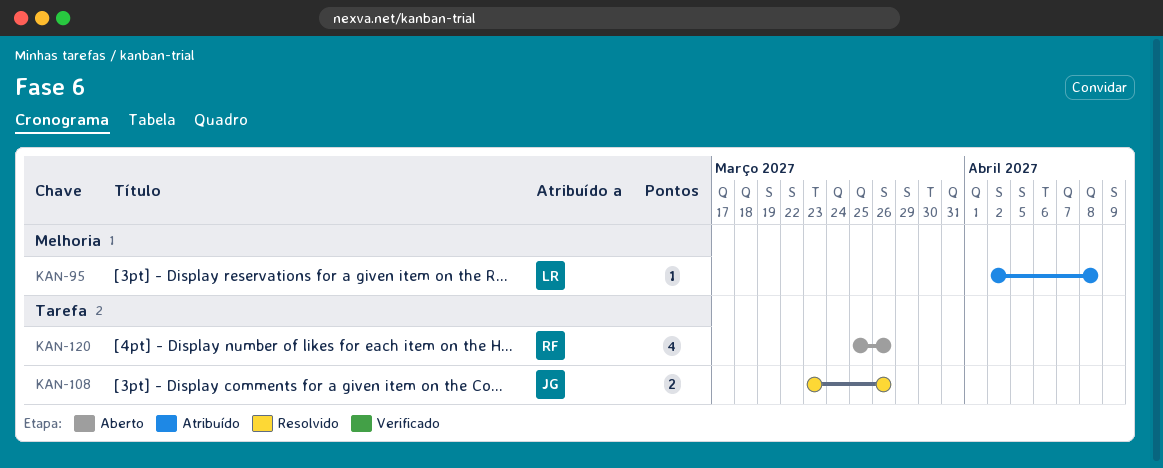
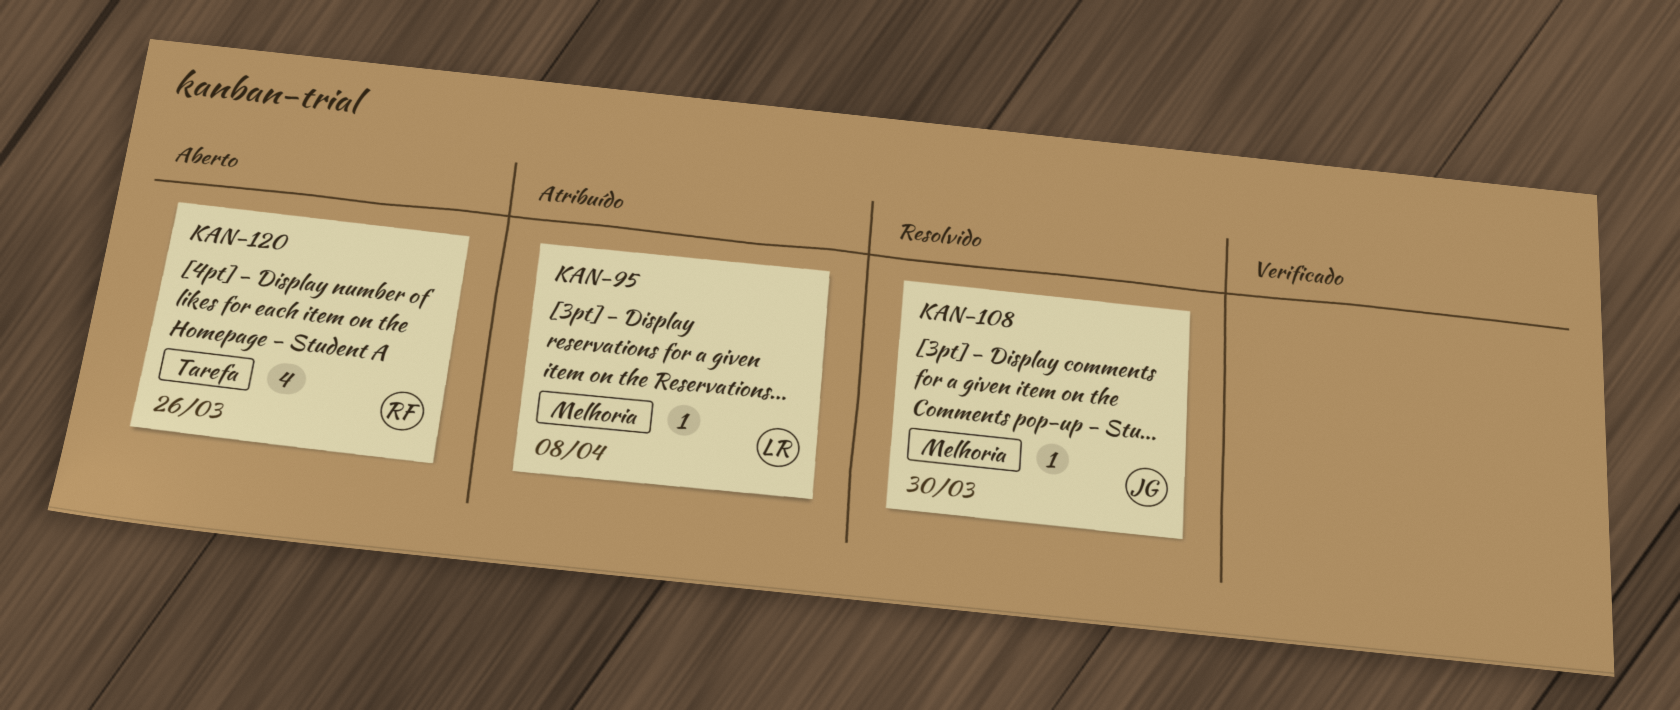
KAN-108, label: Tarefa -> Melhoria
KAN-108, estimate: 2 -> 1
KAN-108, due: Mar 26 -> Mar 30

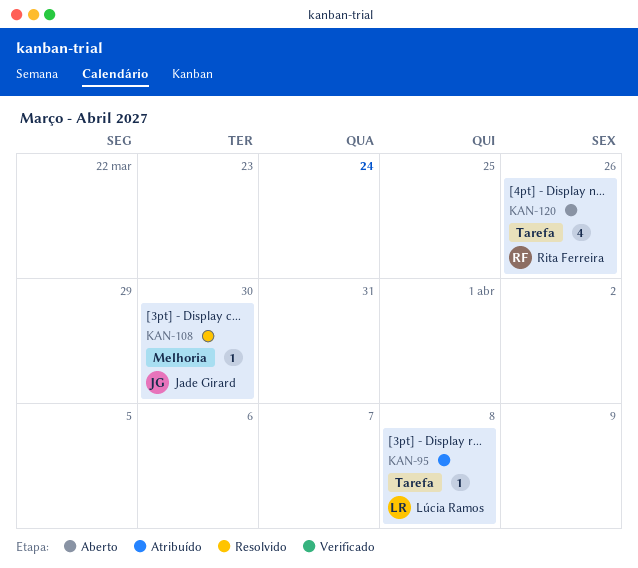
KAN-95, label: Melhoria -> Tarefa

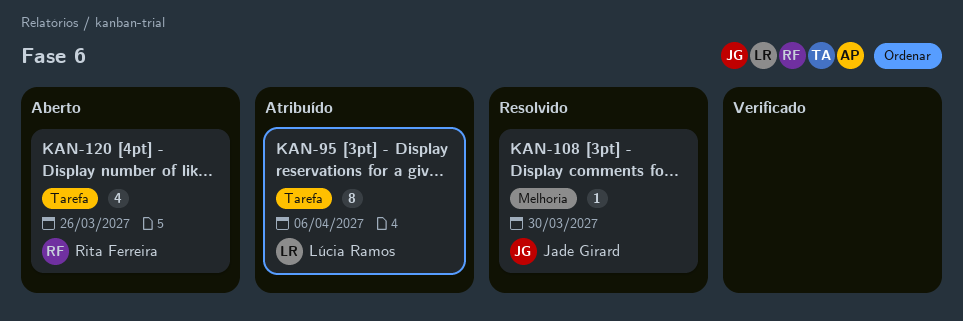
KAN-95, estimate: 1 -> 8
KAN-95, due: Apr 8 -> Apr 6

